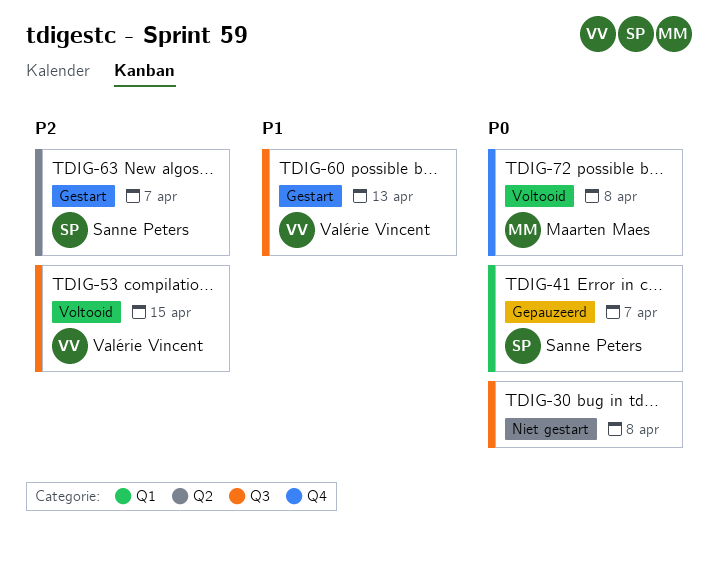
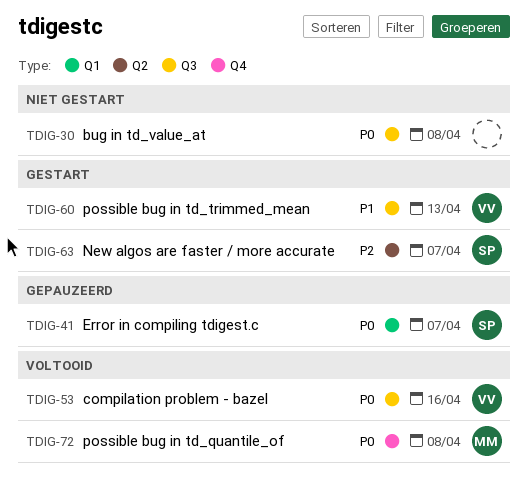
TDIG-53, priority: P2 -> P0
TDIG-53, due: Apr 15 -> Apr 16

